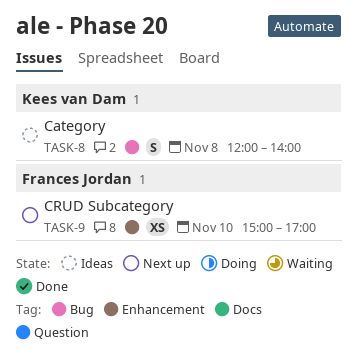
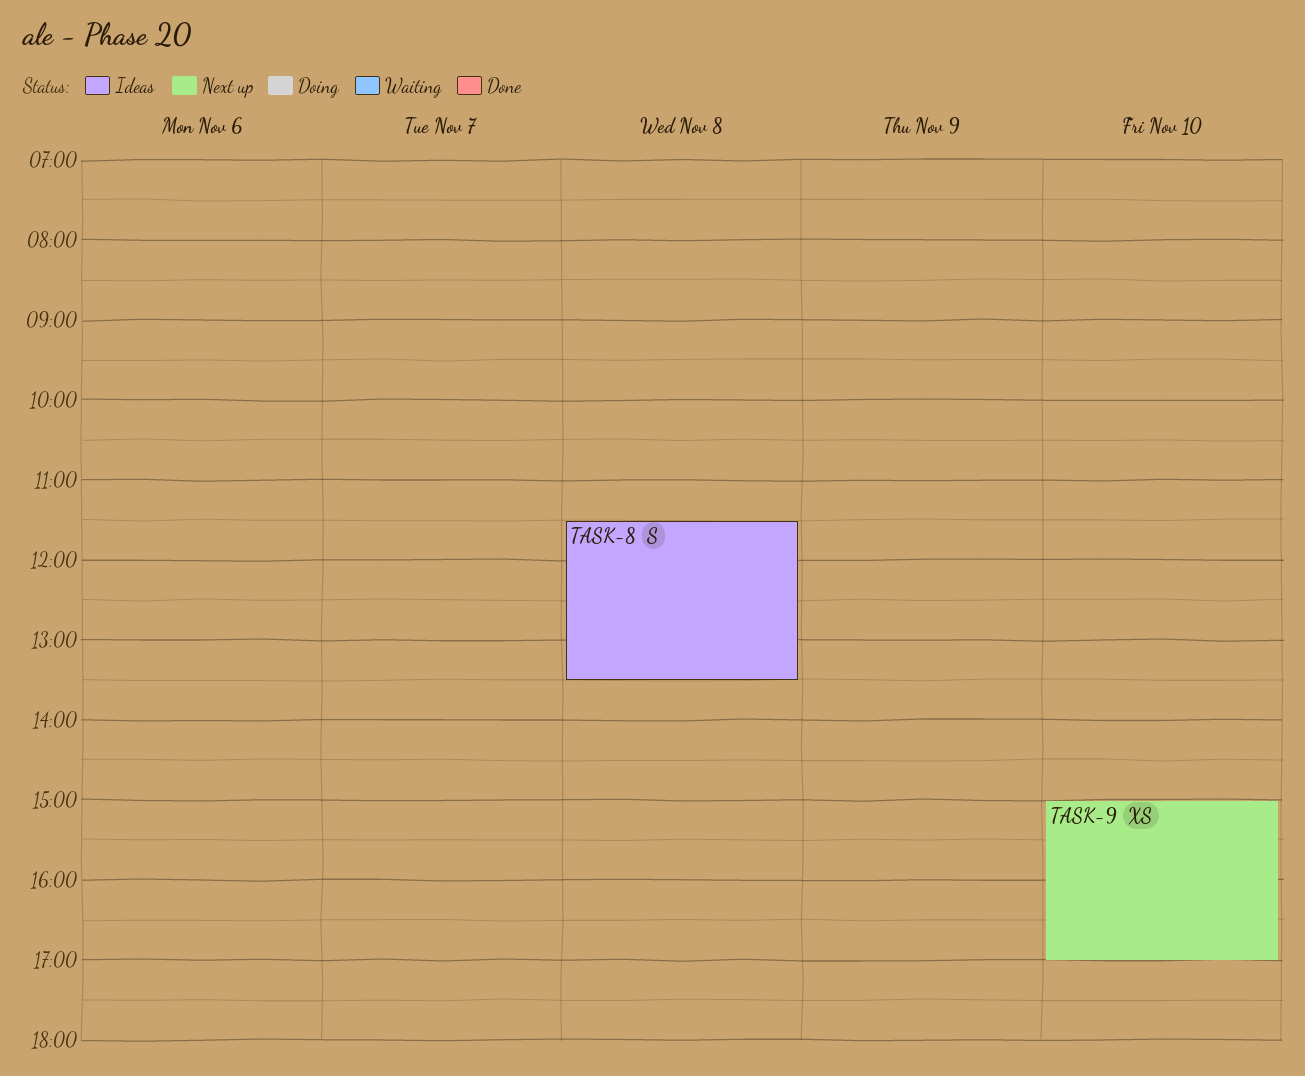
TASK-8, begins: 12:00 -> 11:30
TASK-8, ends: 14:00 -> 13:30

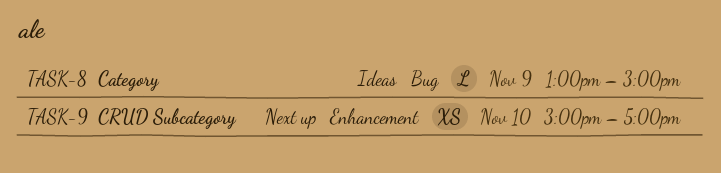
TASK-8, estimate: S -> L
TASK-8, day: Nov 8 -> Nov 9
TASK-8, begins: 11:30 -> 13:00
TASK-8, ends: 13:30 -> 15:00

